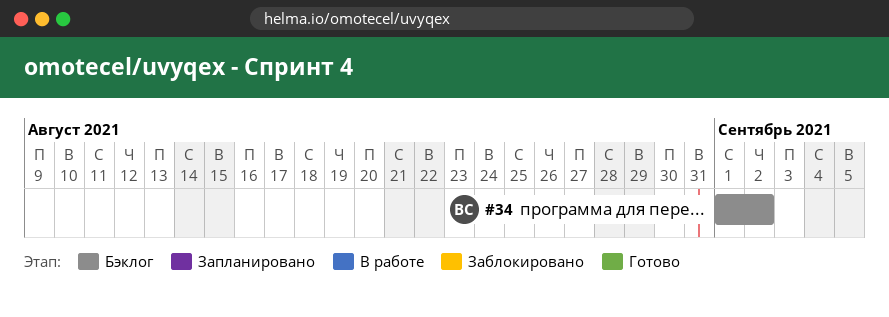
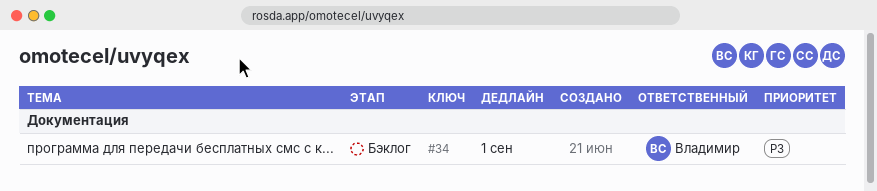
#34, due: Sep 2 -> Sep 1

